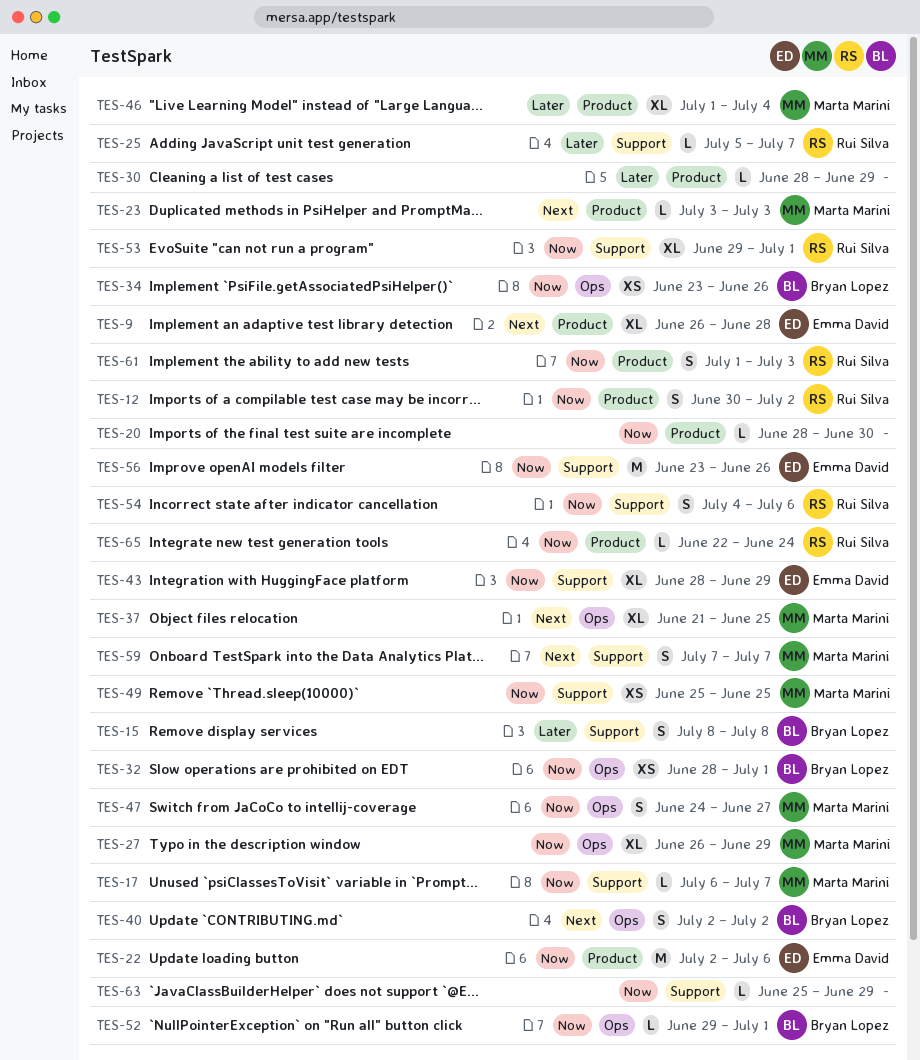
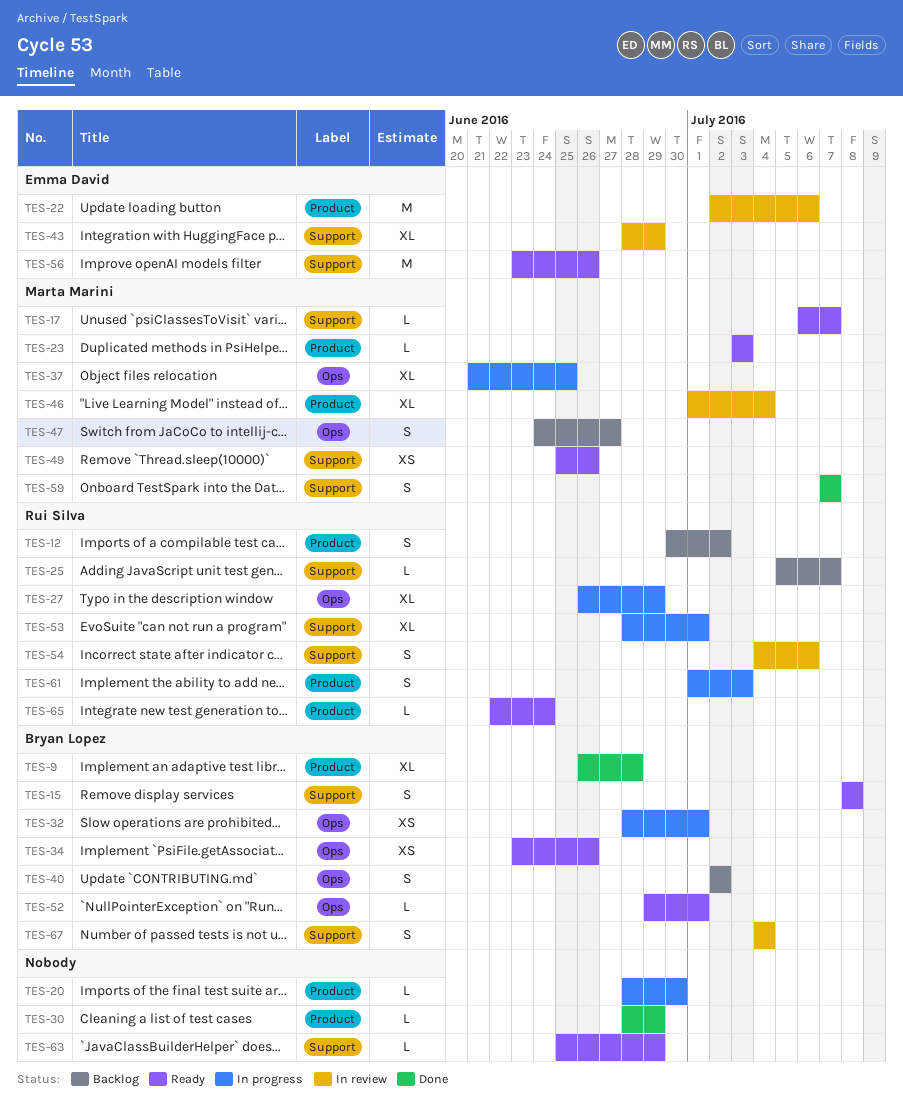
TES-9, owner: Emma David -> Bryan Lopez
TES-27, owner: Marta Marini -> Rui Silva
TES-49, due: Jun 25 -> Jun 26
TES-53, start: Jun 29 -> Jun 28
TES-67: none -> present

